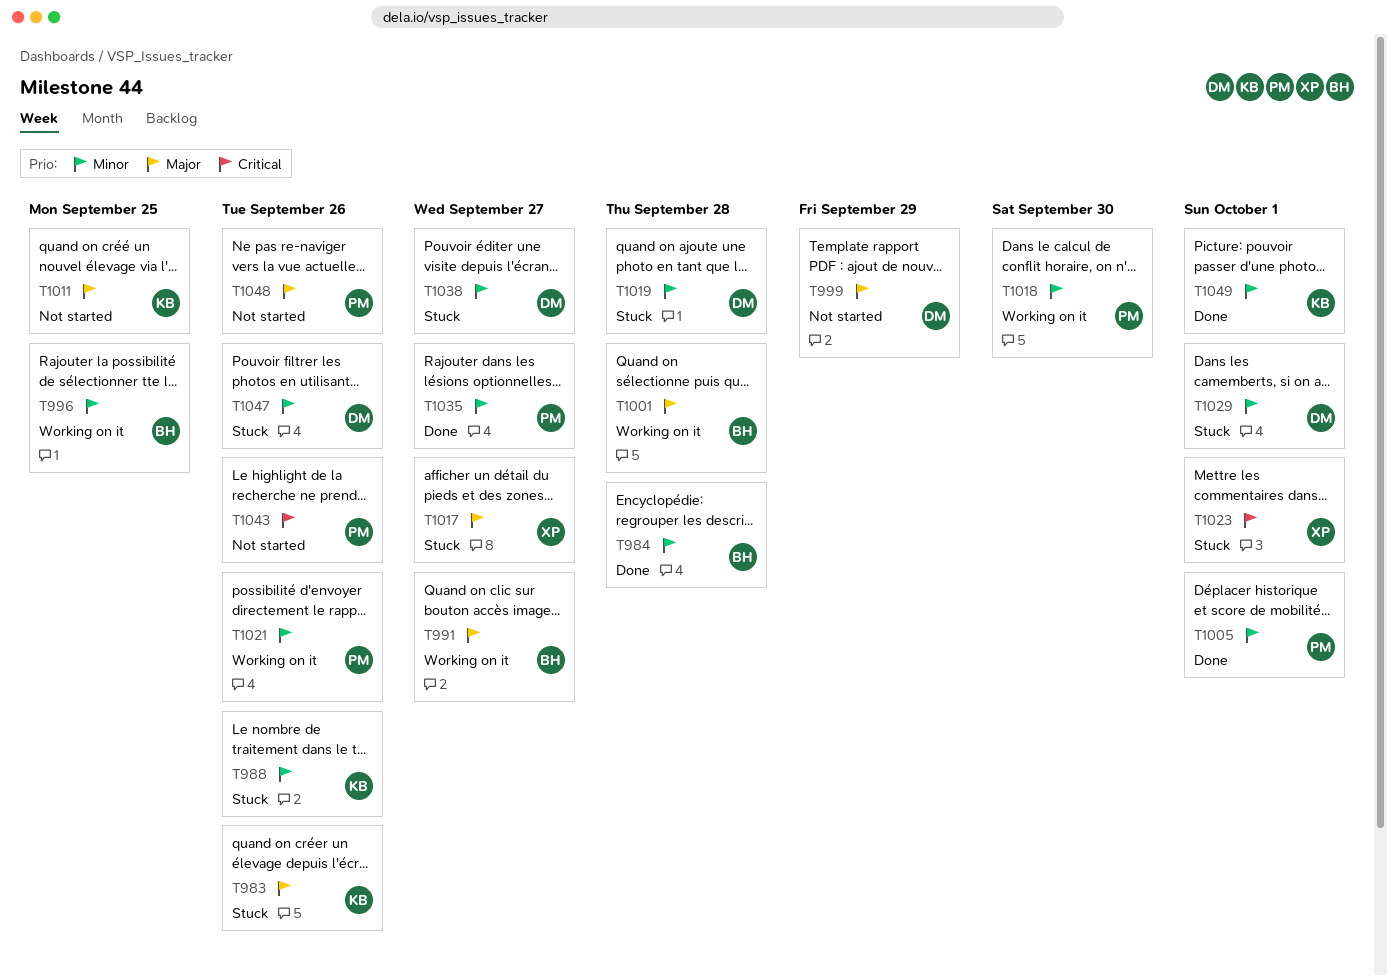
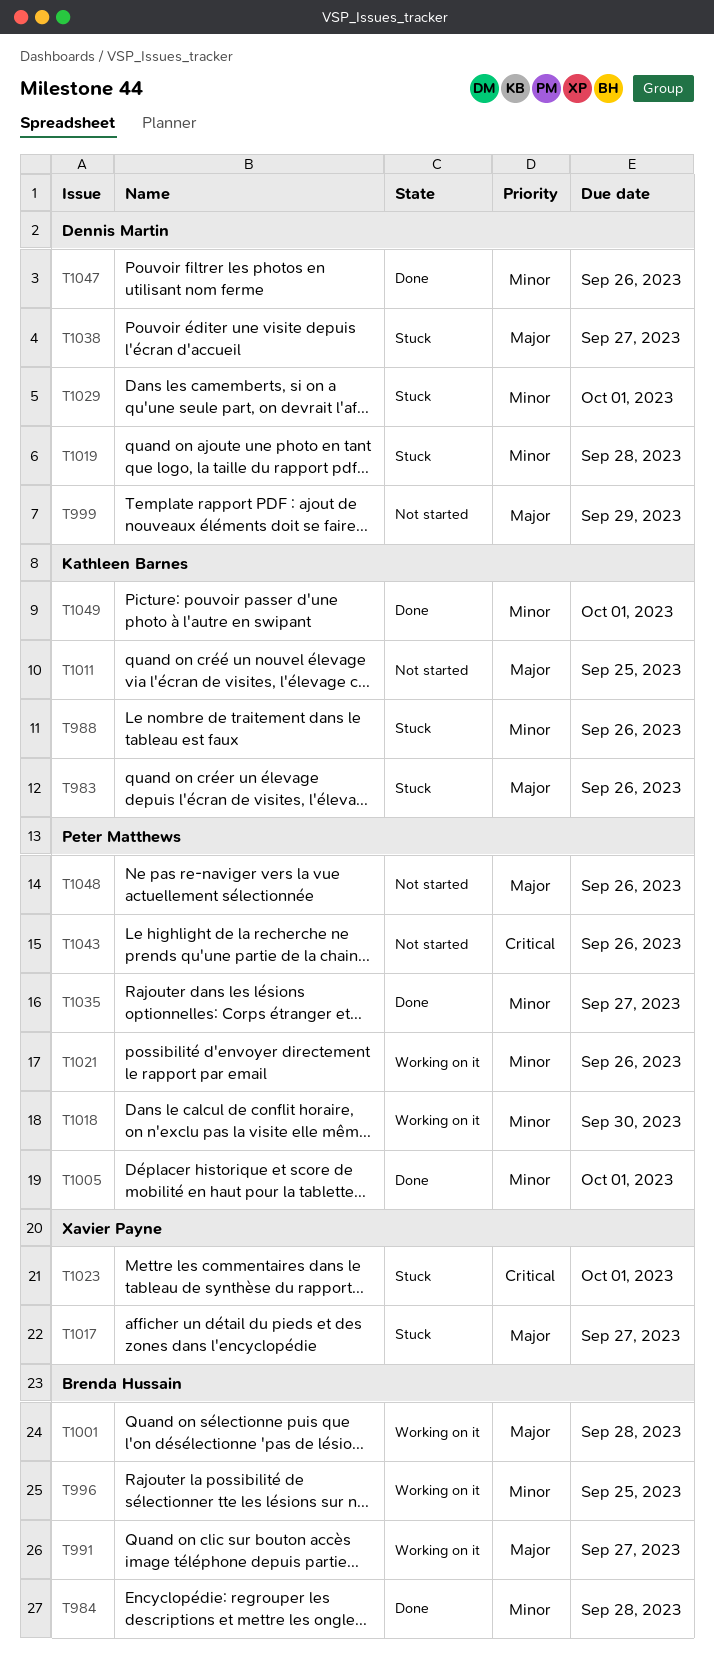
T1038, priority: Minor -> Major
T1047, status: Stuck -> Done

